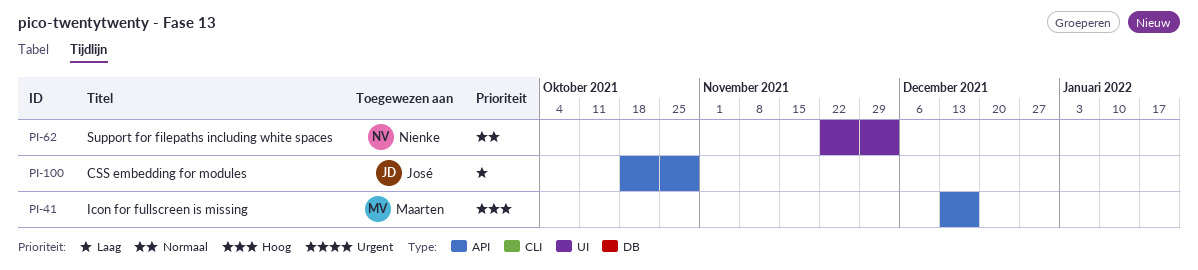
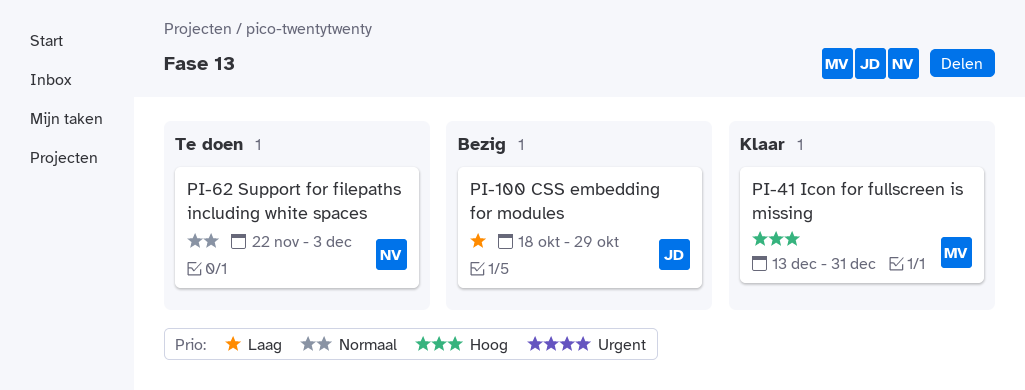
PI-41, due: Dec 17 -> Dec 31

